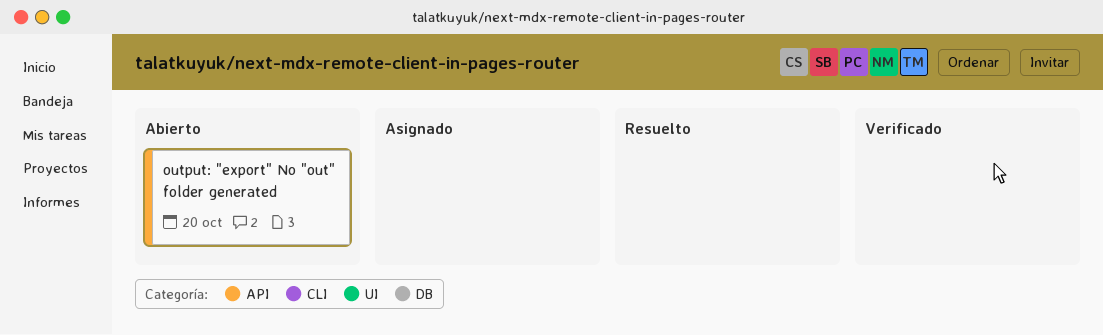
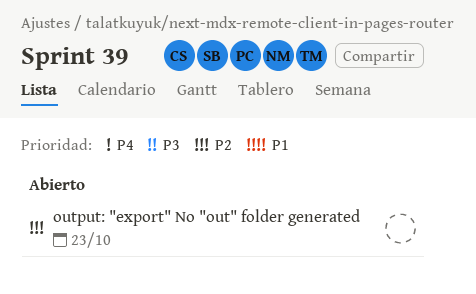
output: "export" No "out" folder generated, due: Oct 20 -> Oct 23

